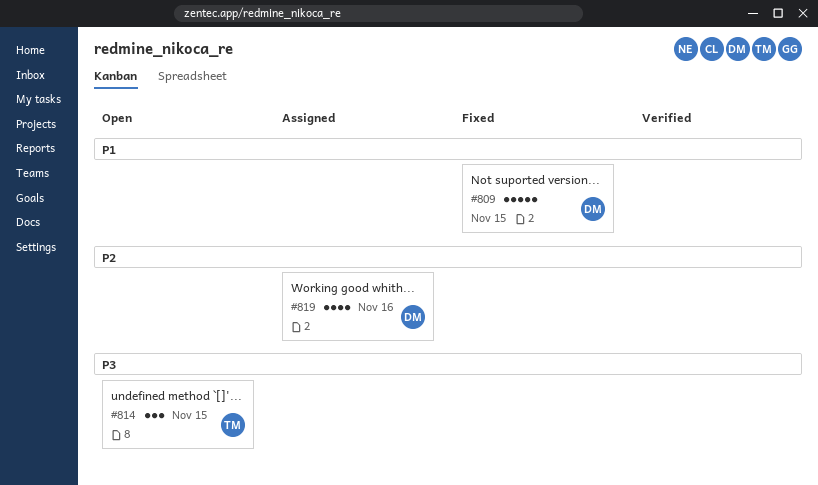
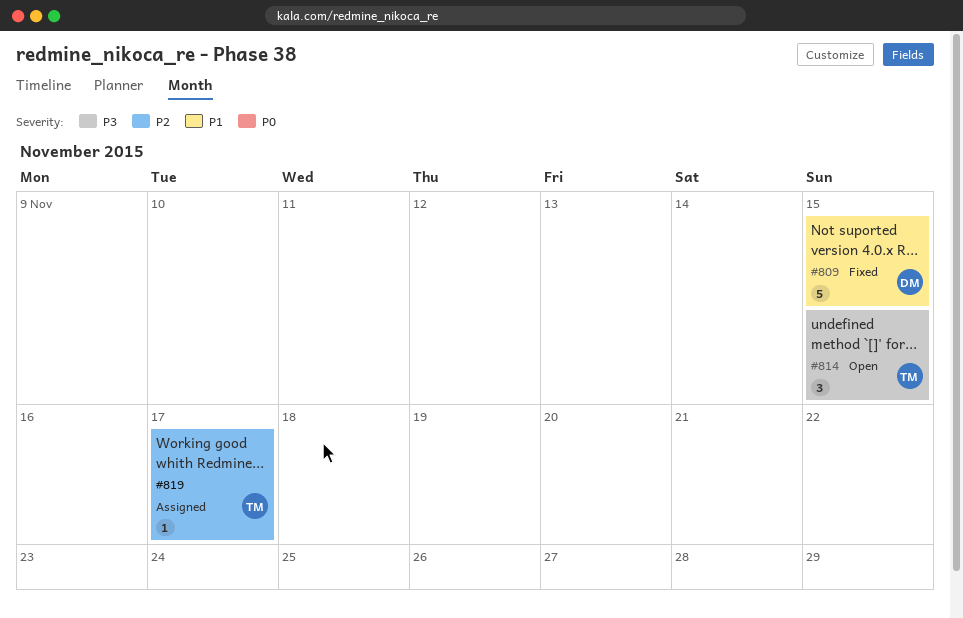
#819, owner: DM -> TM
#819, estimate: 4 -> 1
#819, due: Nov 16 -> Nov 17

